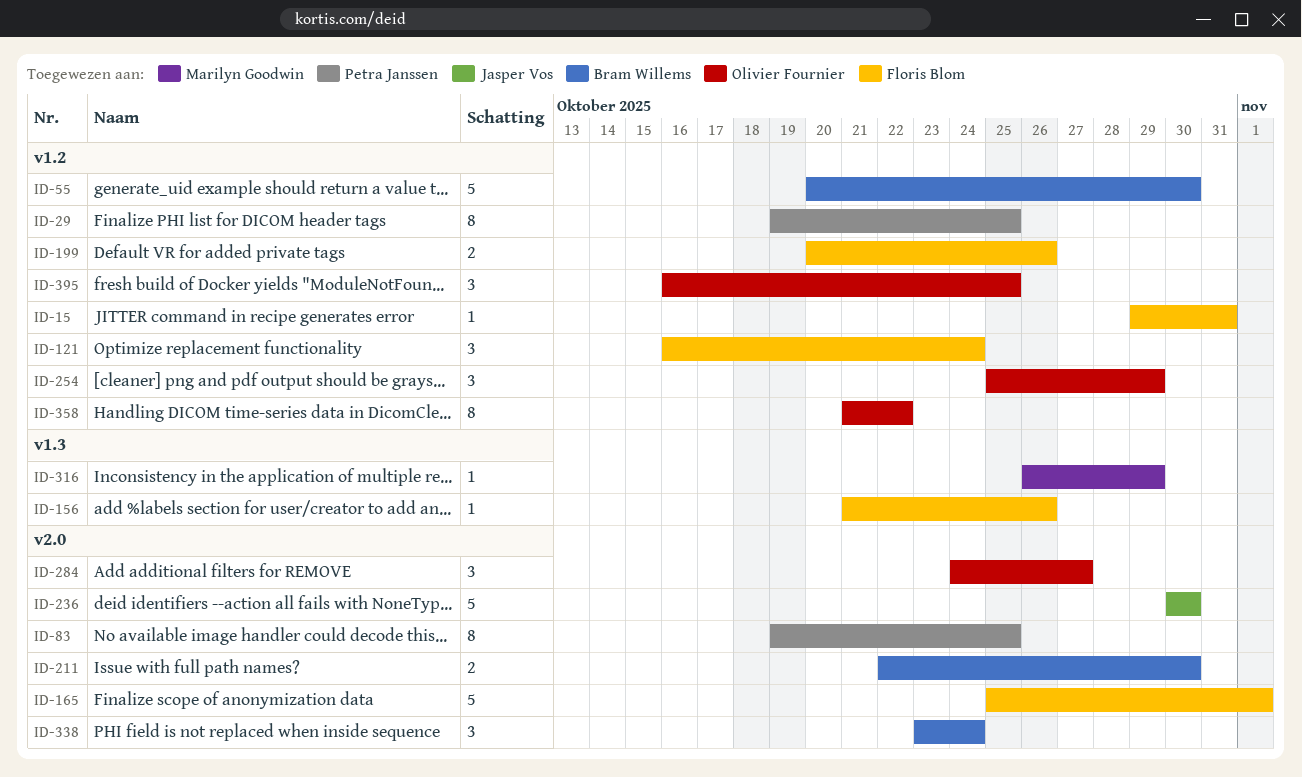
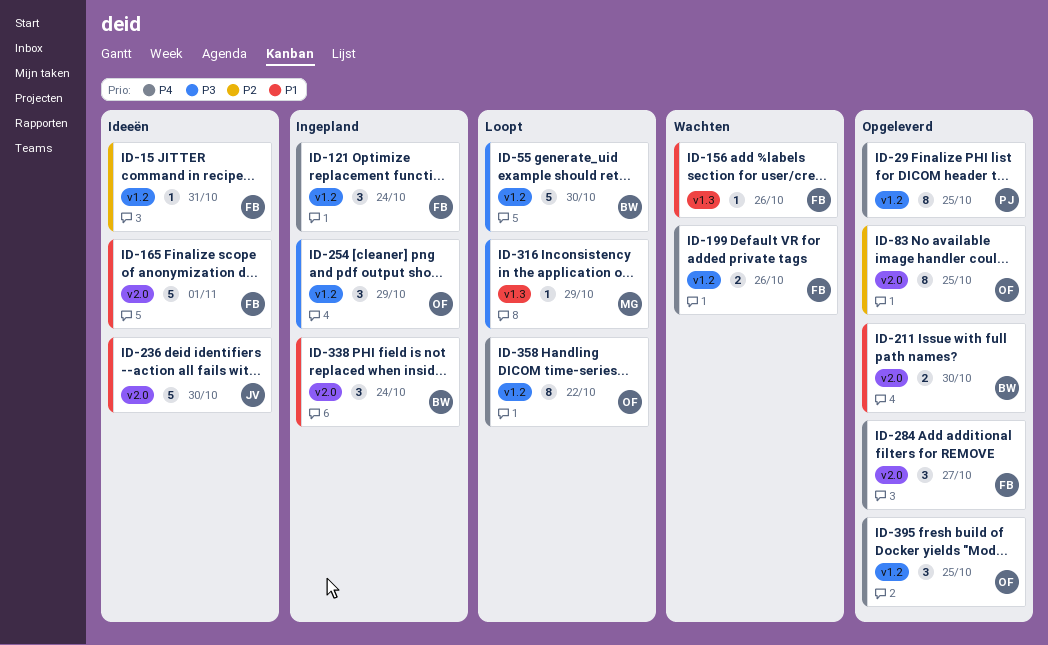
ID-83, owner: Petra Janssen -> Olivier Fournier
ID-284, owner: Olivier Fournier -> Floris Blom

